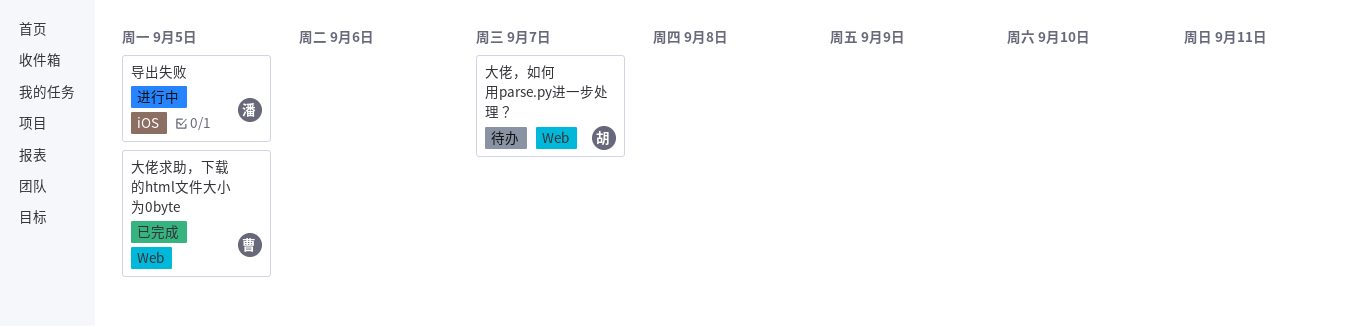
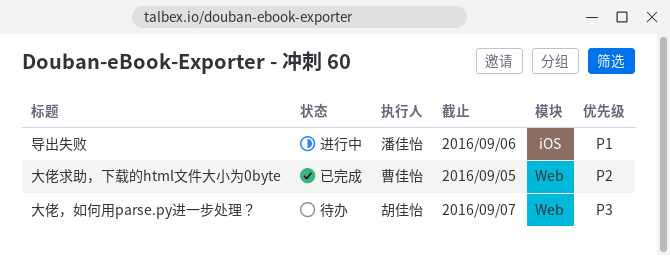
导出失败, due: Sep 5 -> Sep 6

